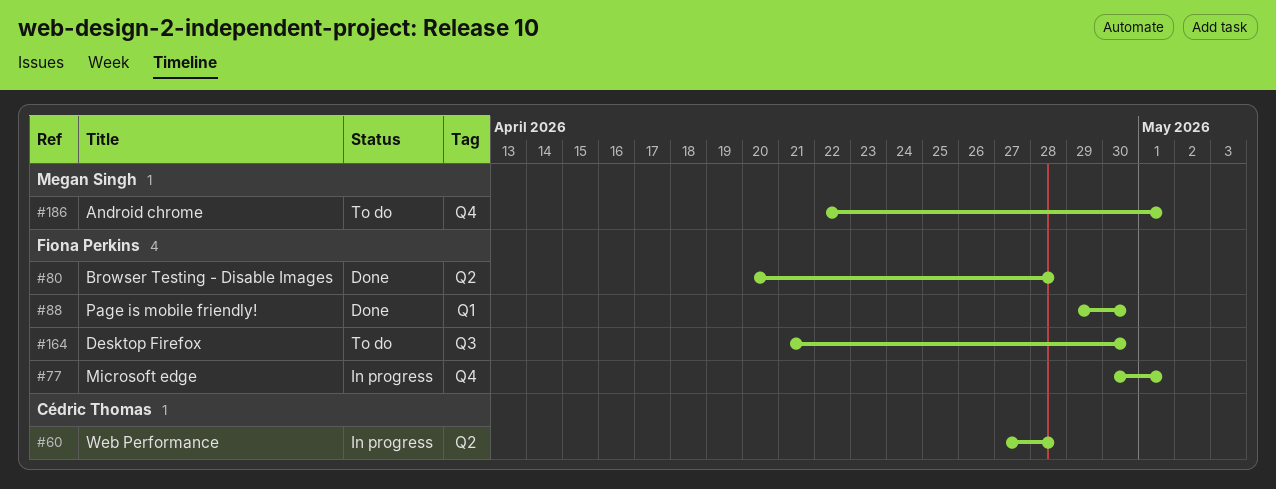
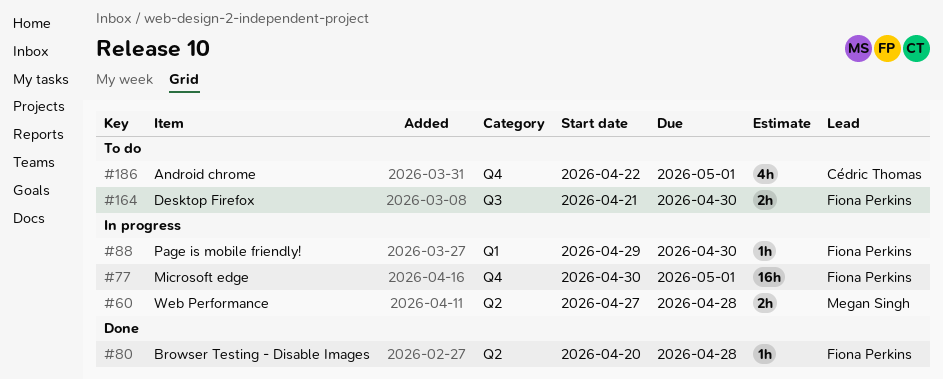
#60, owner: Cédric Thomas -> Megan Singh
#88, status: Done -> In progress
#186, owner: Megan Singh -> Cédric Thomas

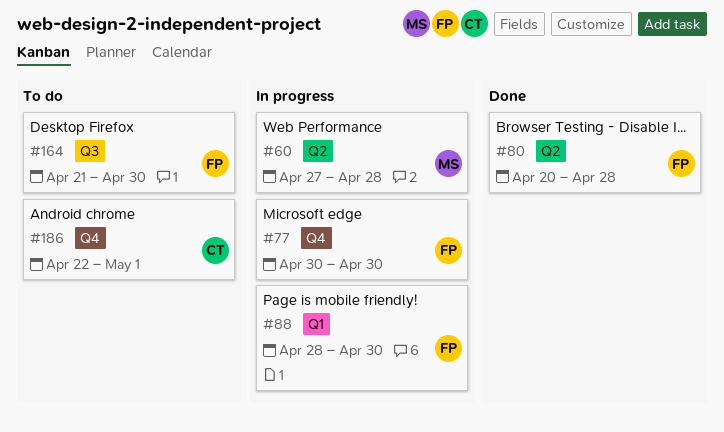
#77, due: May 1 -> Apr 30
#88, start: Apr 29 -> Apr 28

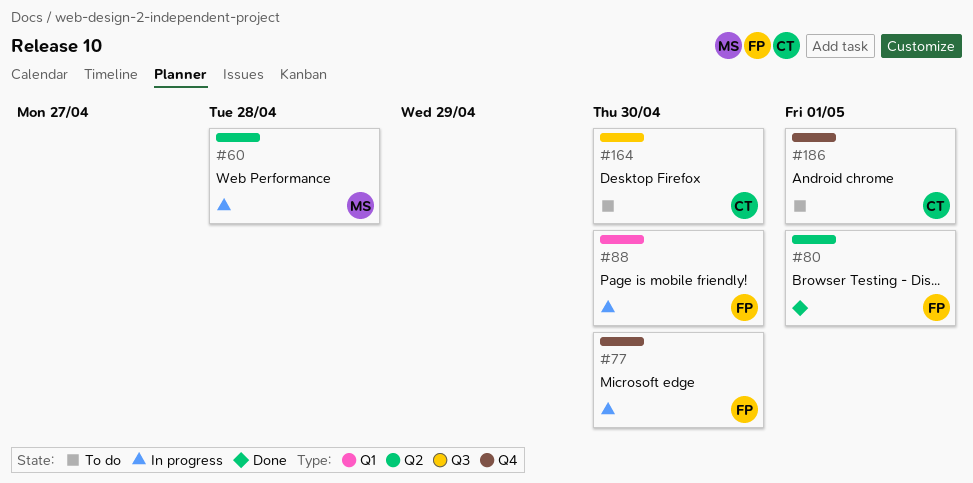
#80, due: Apr 28 -> May 1
#164, owner: FP -> CT

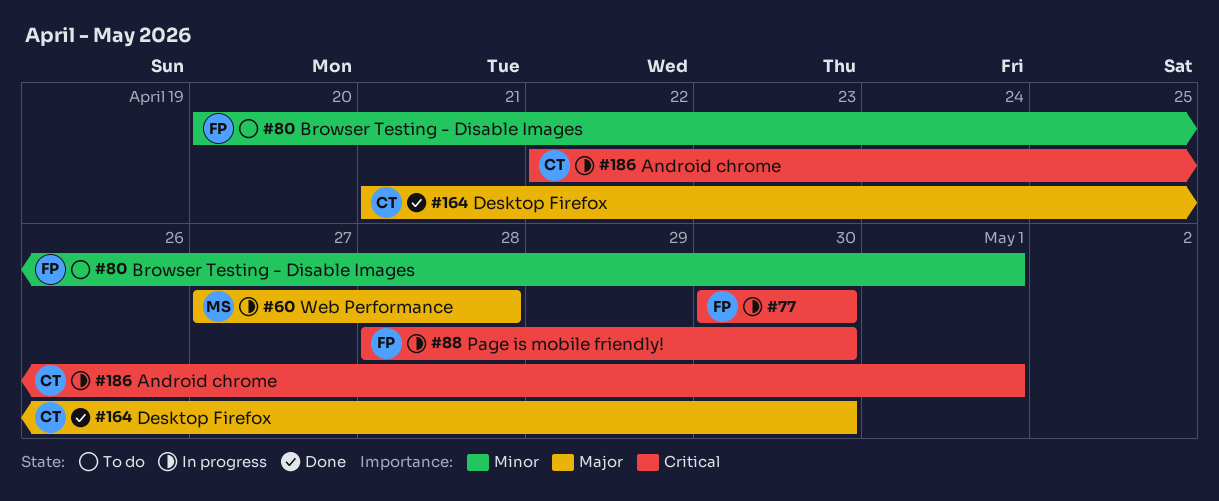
#80, status: Done -> To do
#164, status: To do -> Done
#186, status: To do -> In progress

